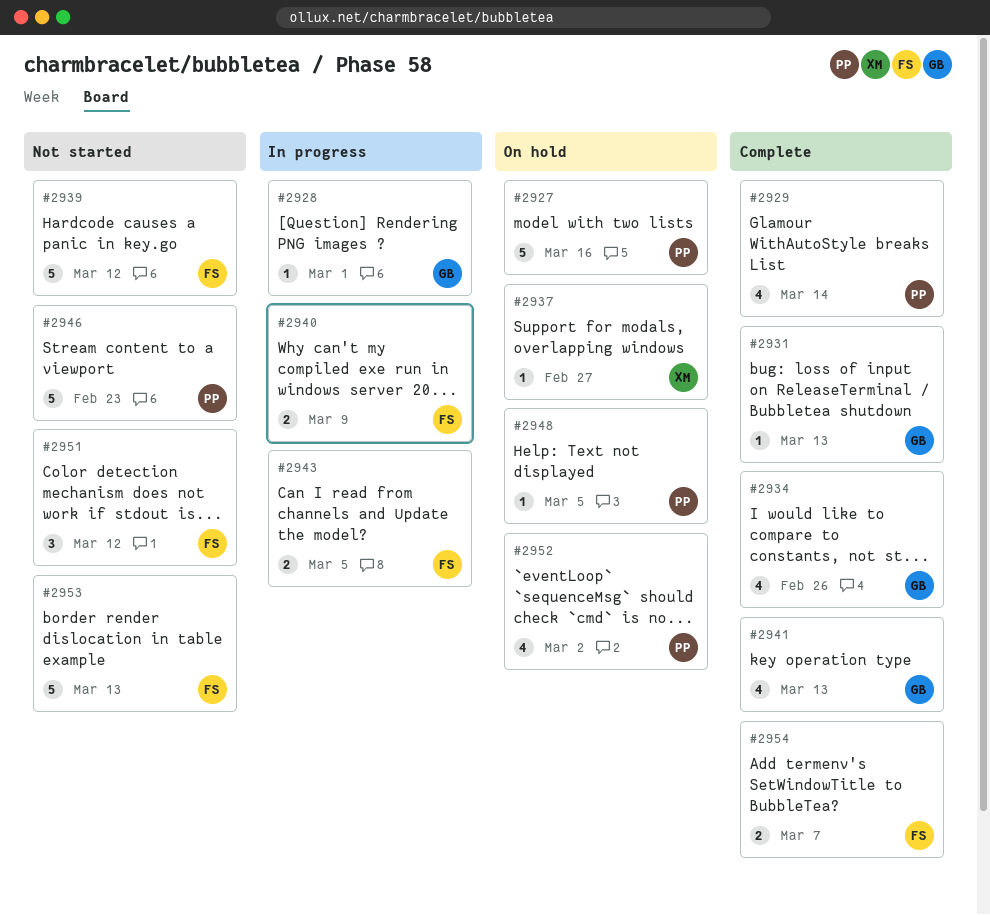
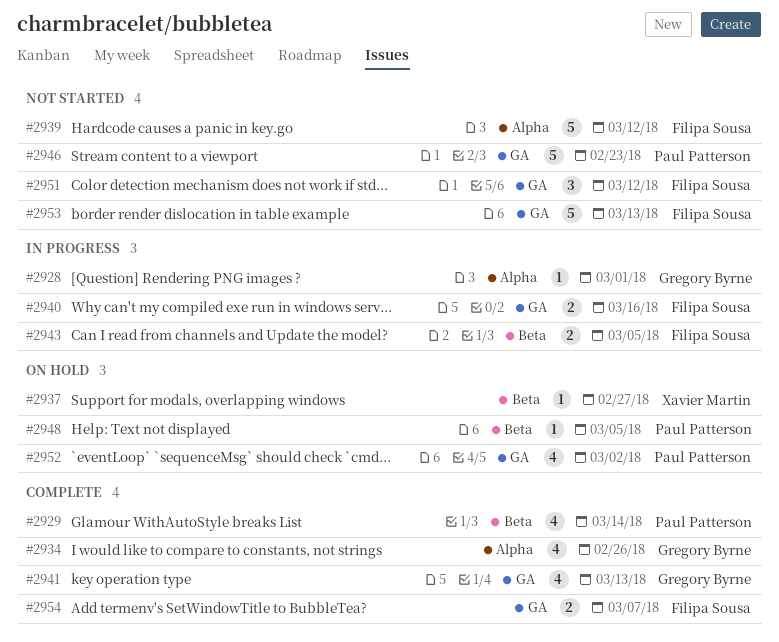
#2927: present -> none
#2931: present -> none
#2940, due: Mar 9 -> Mar 16

